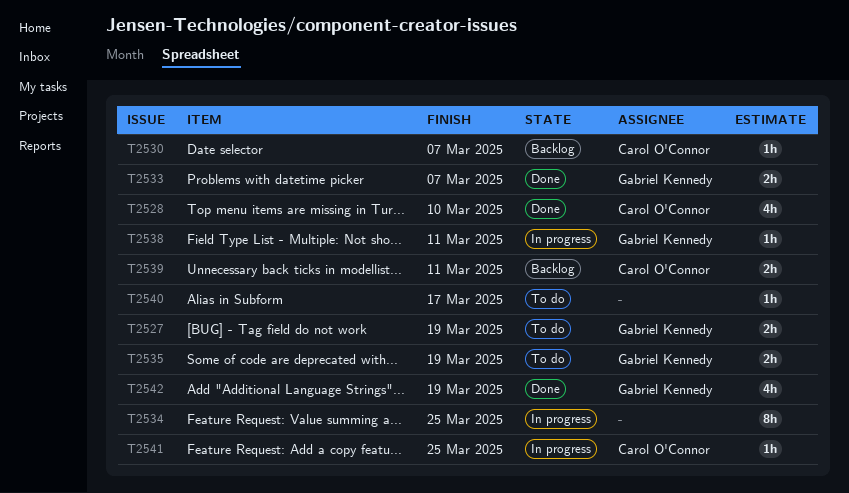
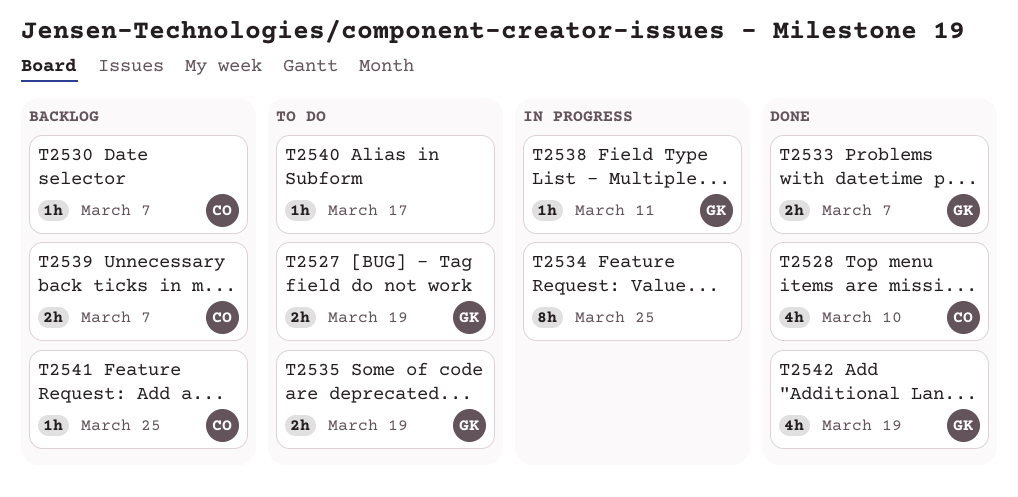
T2539, due: Mar 11 -> Mar 7
T2541, status: In progress -> Backlog

